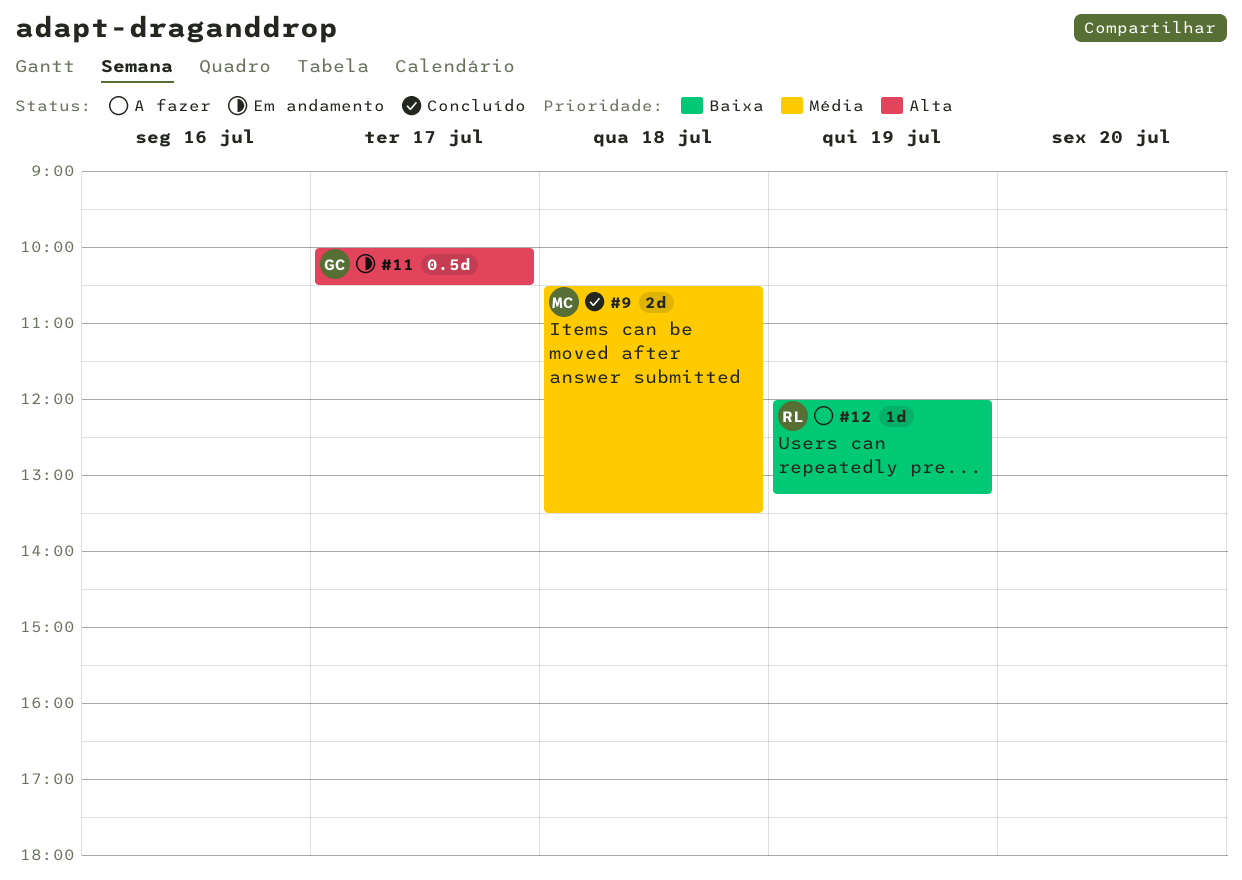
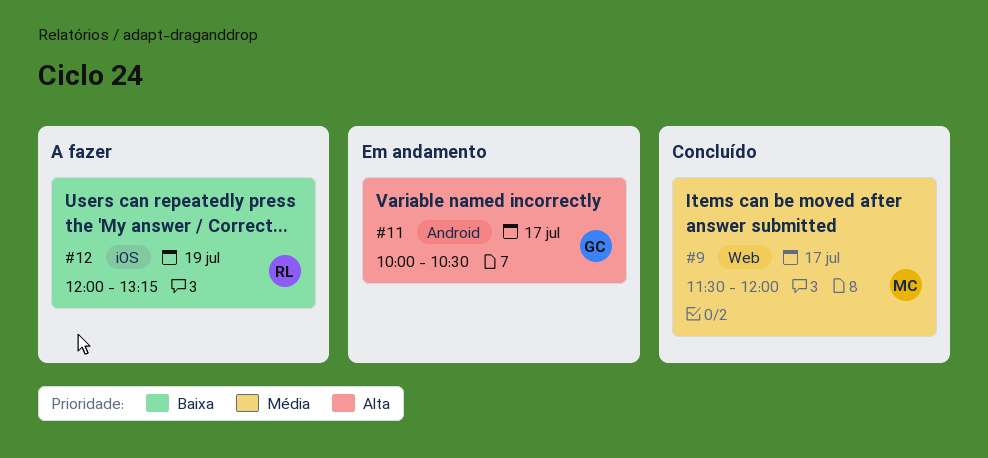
#9, day: Jul 18 -> Jul 17
#9, begins: 10:30 -> 11:30
#9, ends: 13:30 -> 12:00

